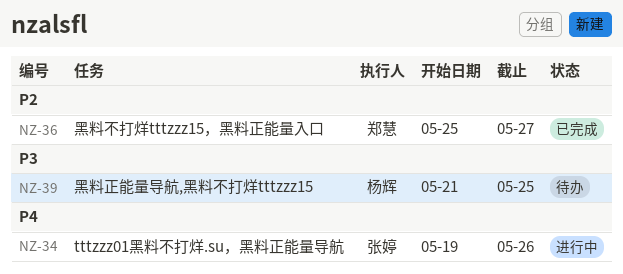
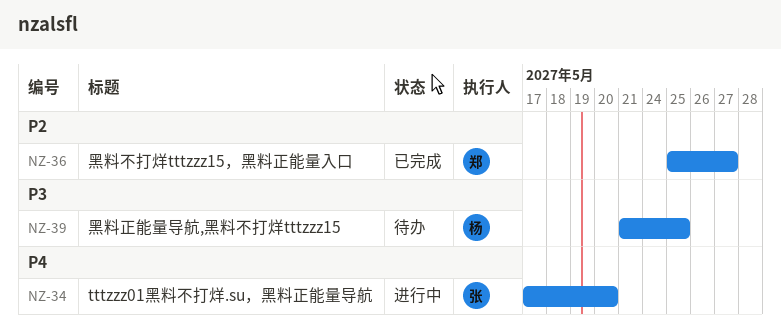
NZ-34, start: May 19 -> May 17
NZ-34, due: May 26 -> May 20

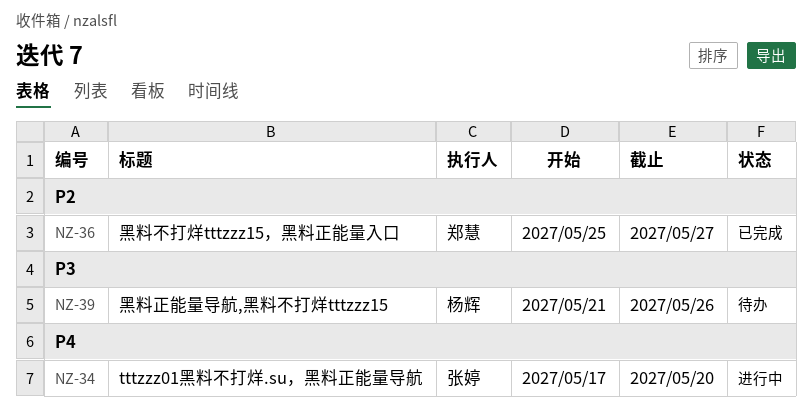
NZ-39, due: May 25 -> May 26

